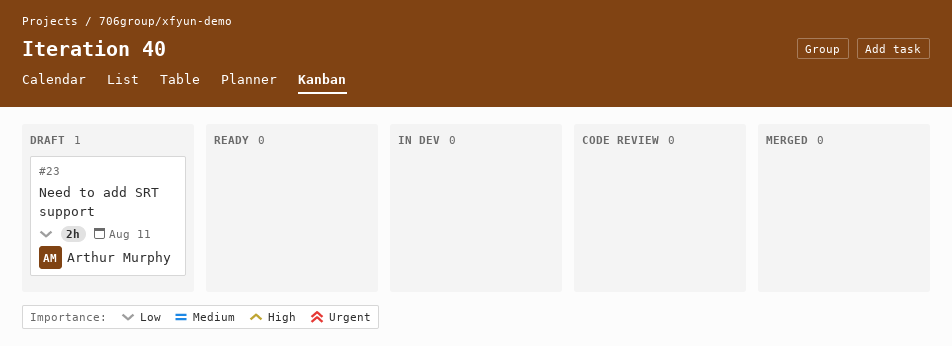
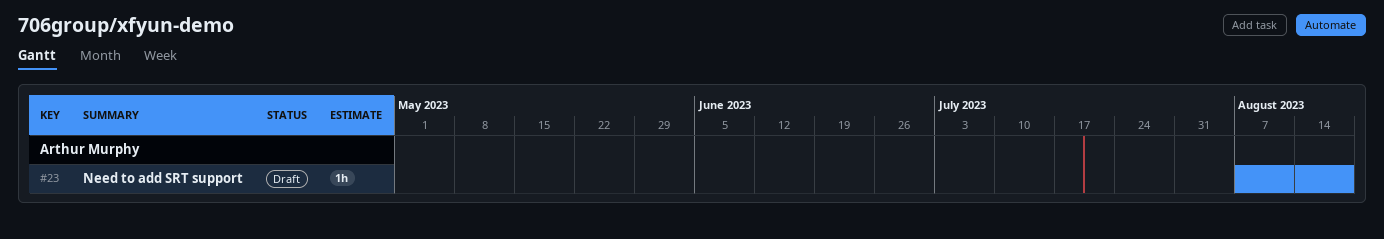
#23, estimate: 2h -> 1h
#23, due: Aug 11 -> Aug 18

